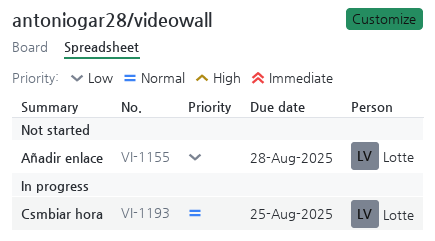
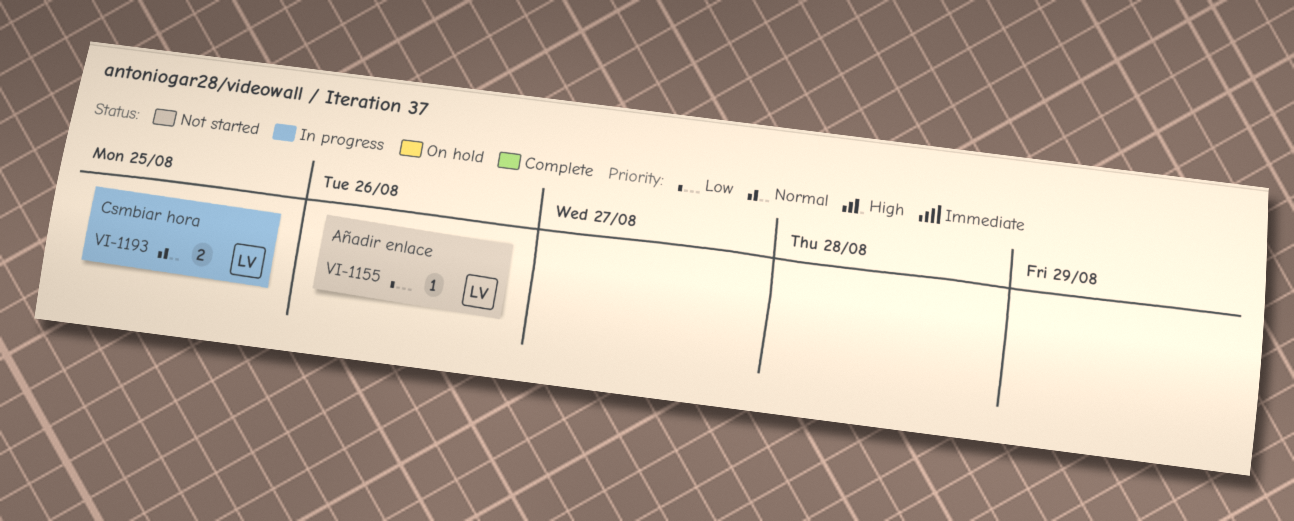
VI-1155, due: Aug 28 -> Aug 26

